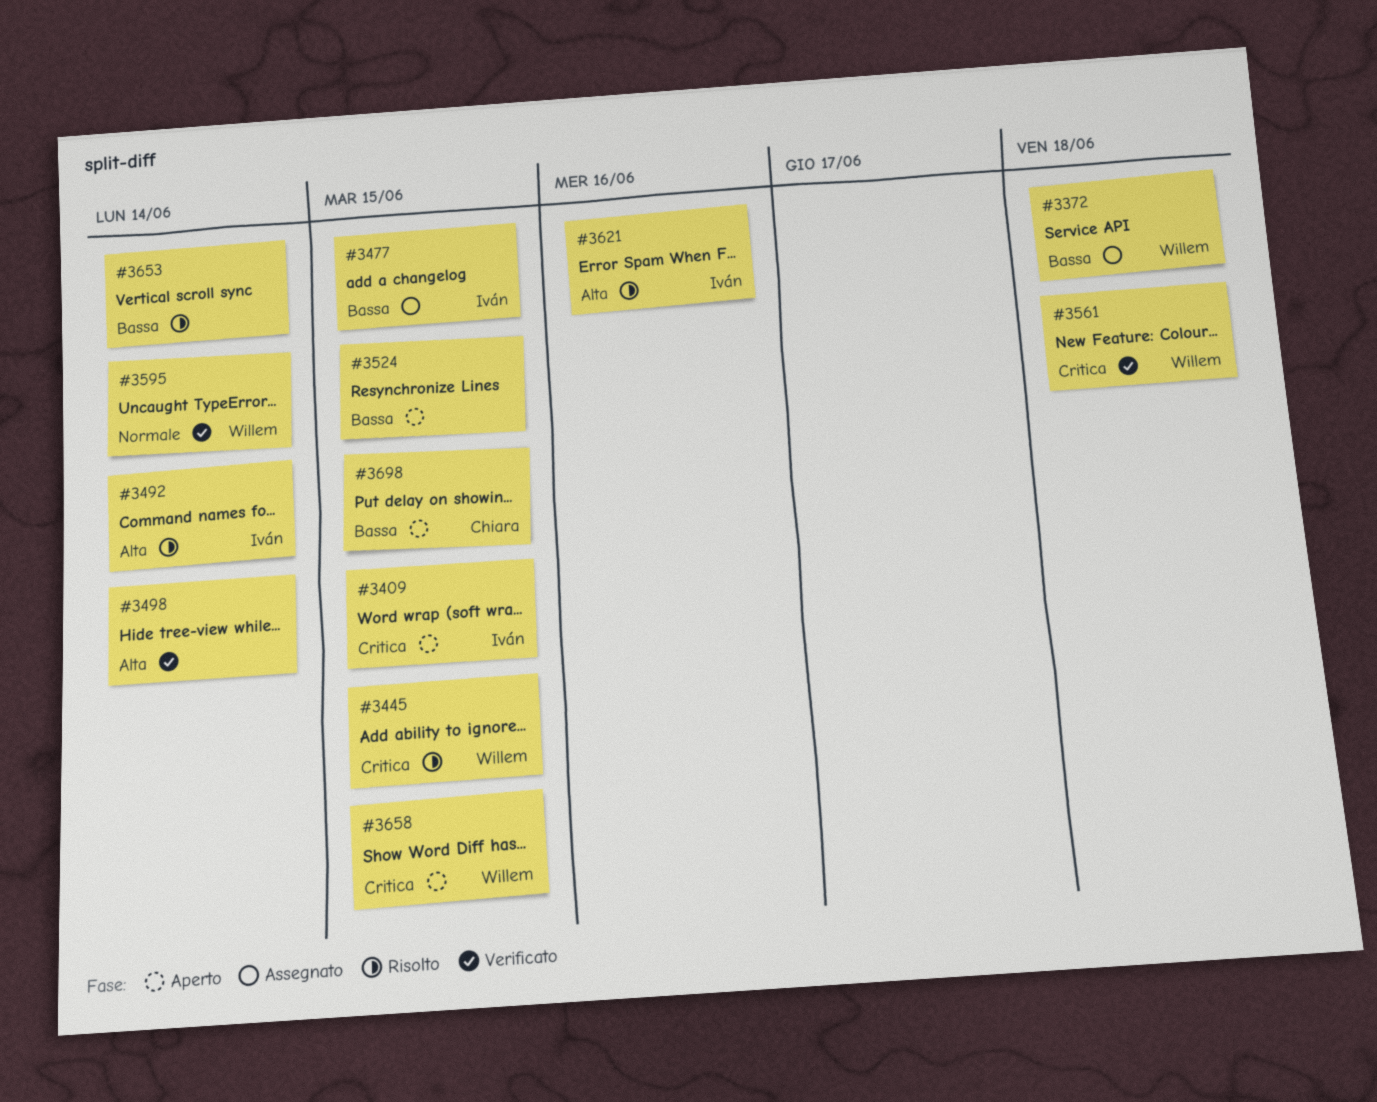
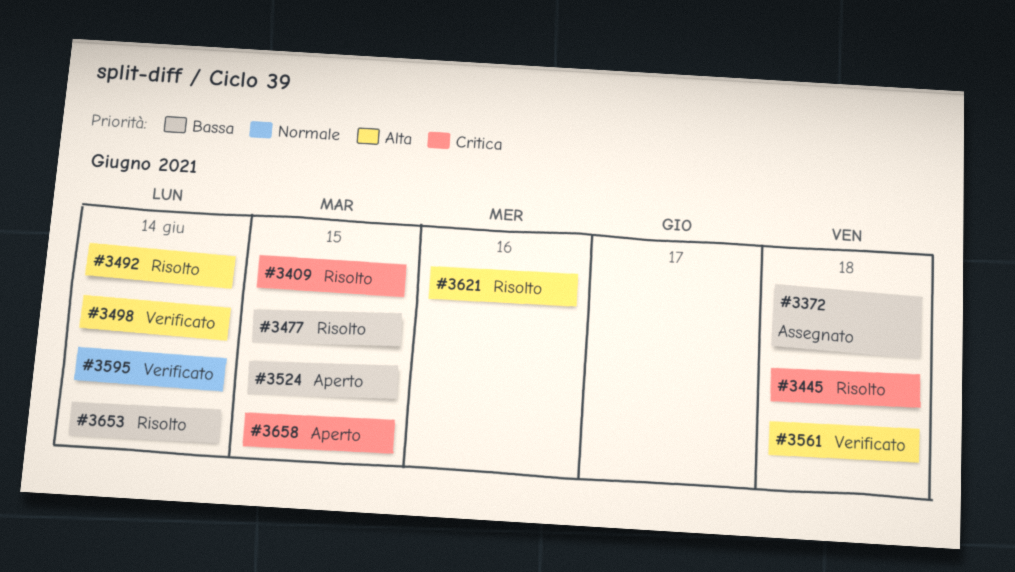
#3409, status: Aperto -> Risolto
#3445, due: Jun 15 -> Jun 18
#3477, status: Assegnato -> Risolto
#3561, priority: Critica -> Alta
#3698: present -> none

